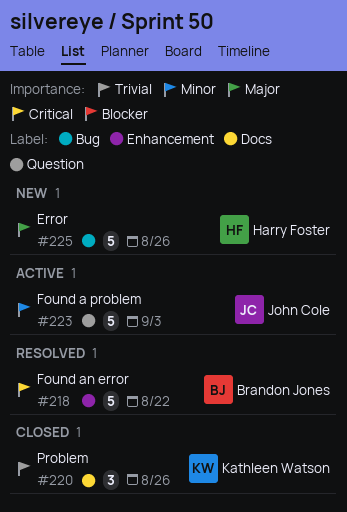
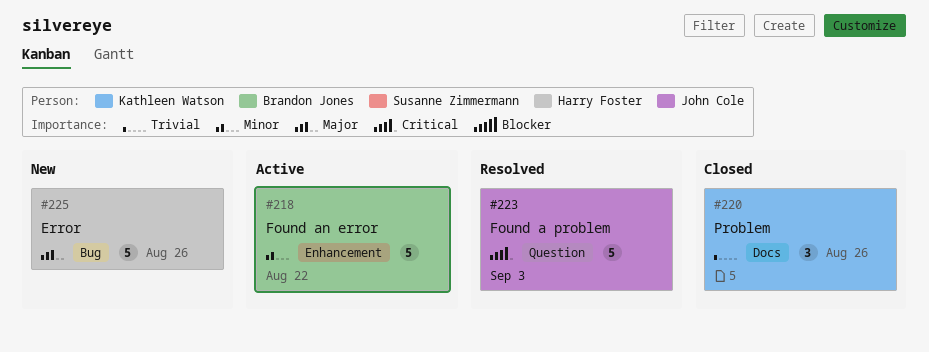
#218, status: Resolved -> Active
#218, priority: Critical -> Minor
#223, status: Active -> Resolved
#223, priority: Minor -> Critical

